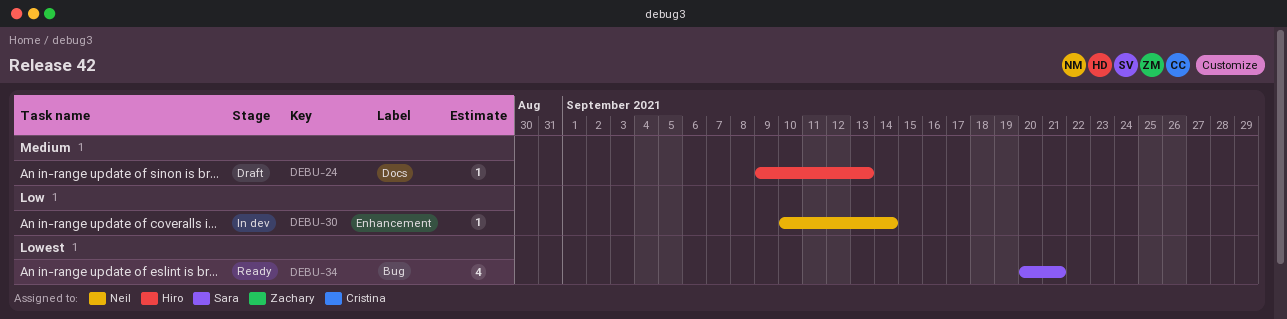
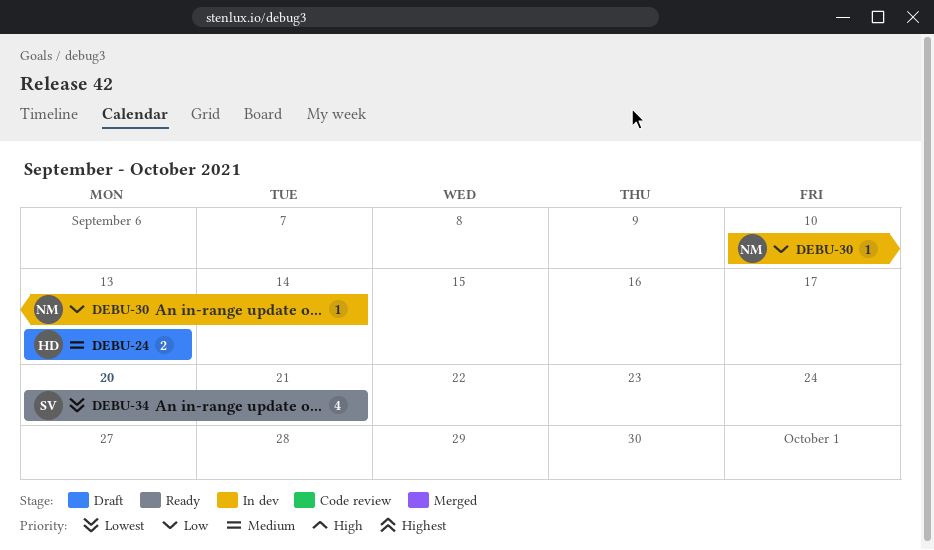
DEBU-24, estimate: 1 -> 2
DEBU-24, start: Sep 9 -> Sep 13

